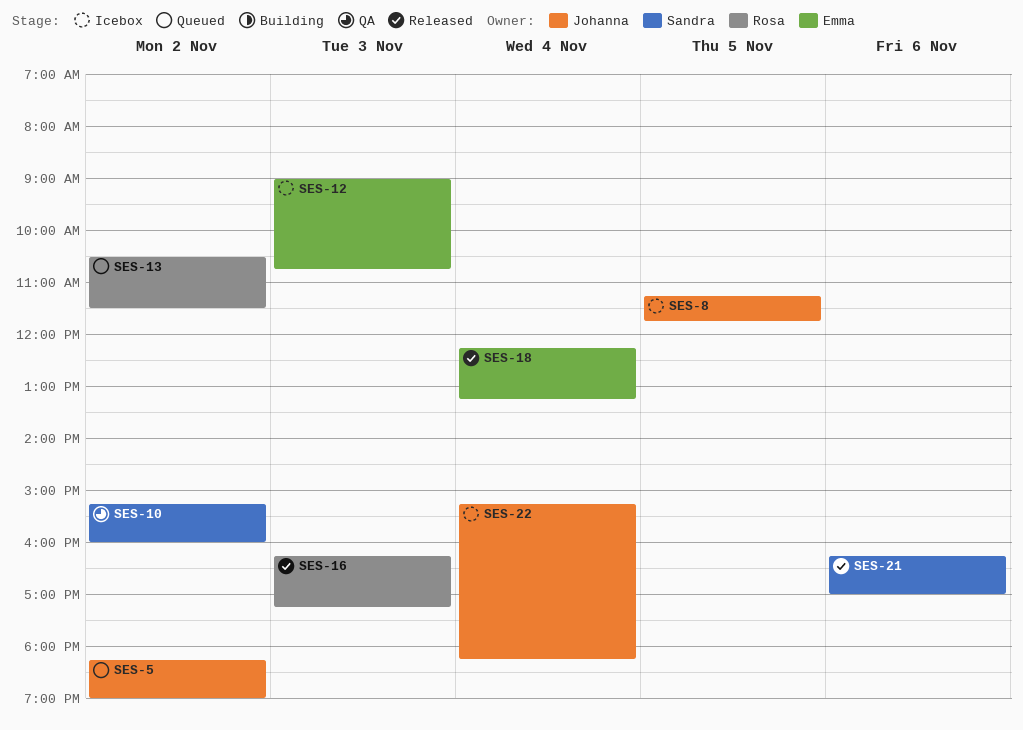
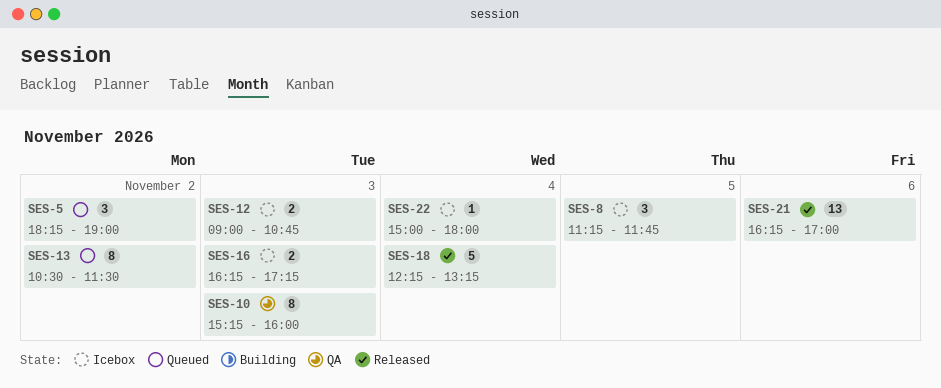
SES-10, day: Nov 2 -> Nov 3
SES-16, status: Released -> Icebox
SES-22, begins: 15:15 -> 15:00
SES-22, ends: 18:15 -> 18:00

